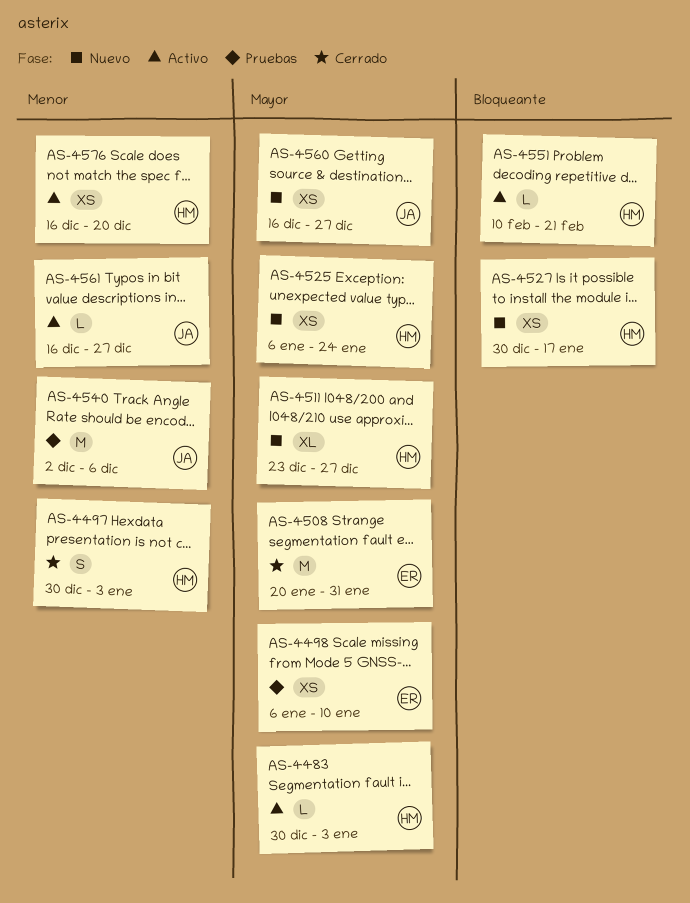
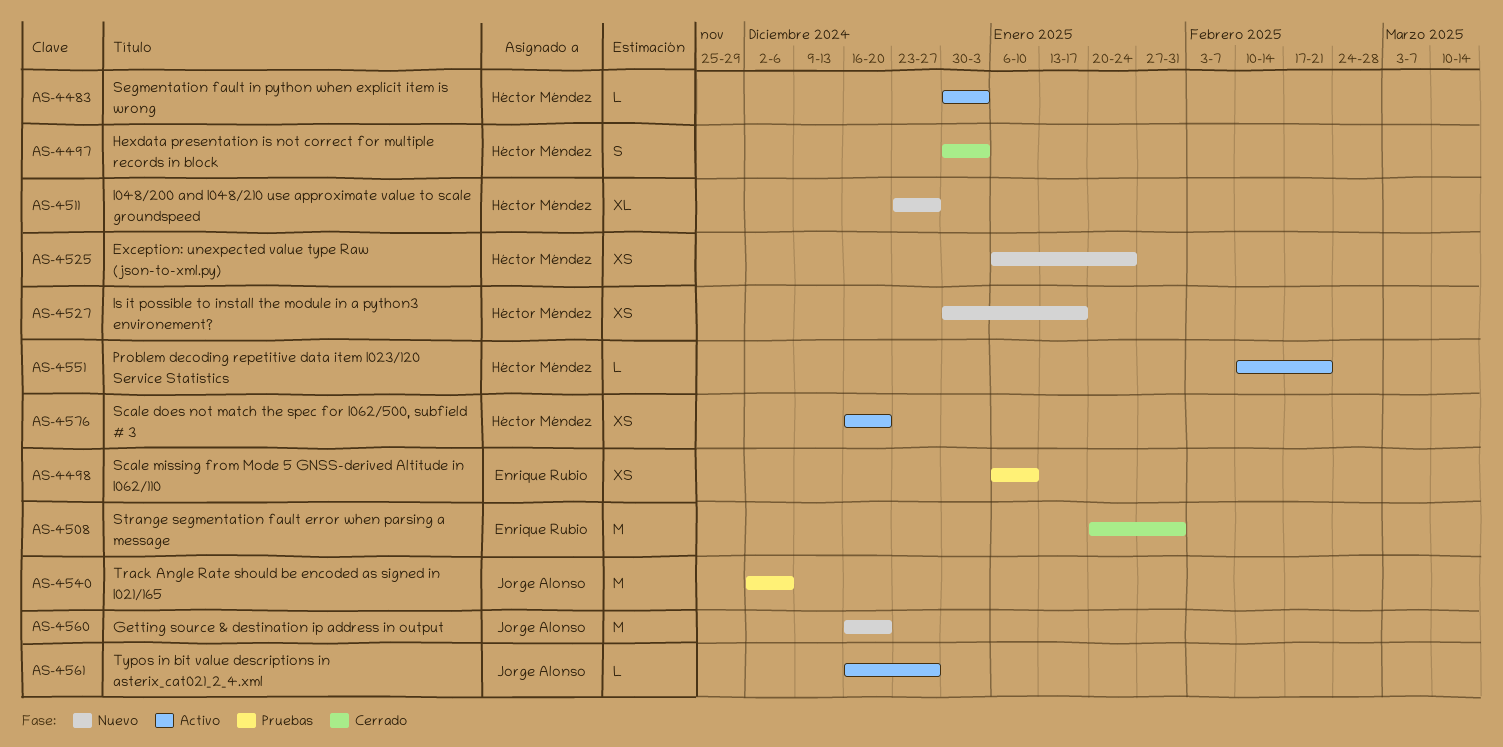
AS-4560, estimate: XS -> M
AS-4560, due: Dec 27 -> Dec 20

